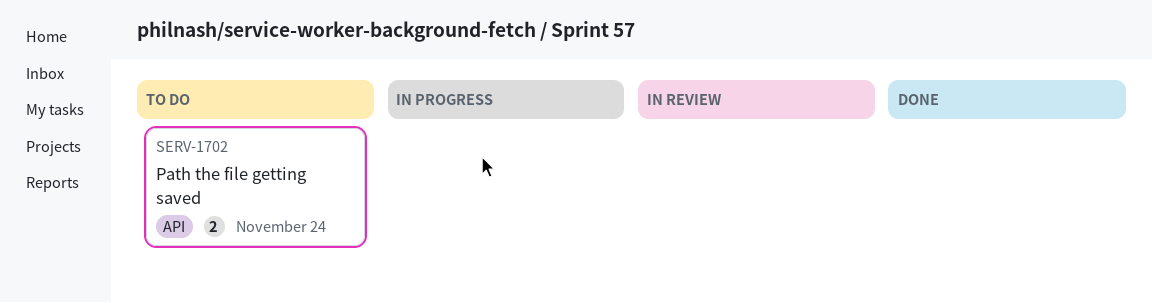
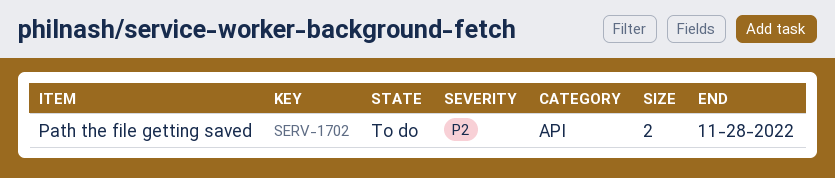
SERV-1702, due: Nov 24 -> Nov 28

